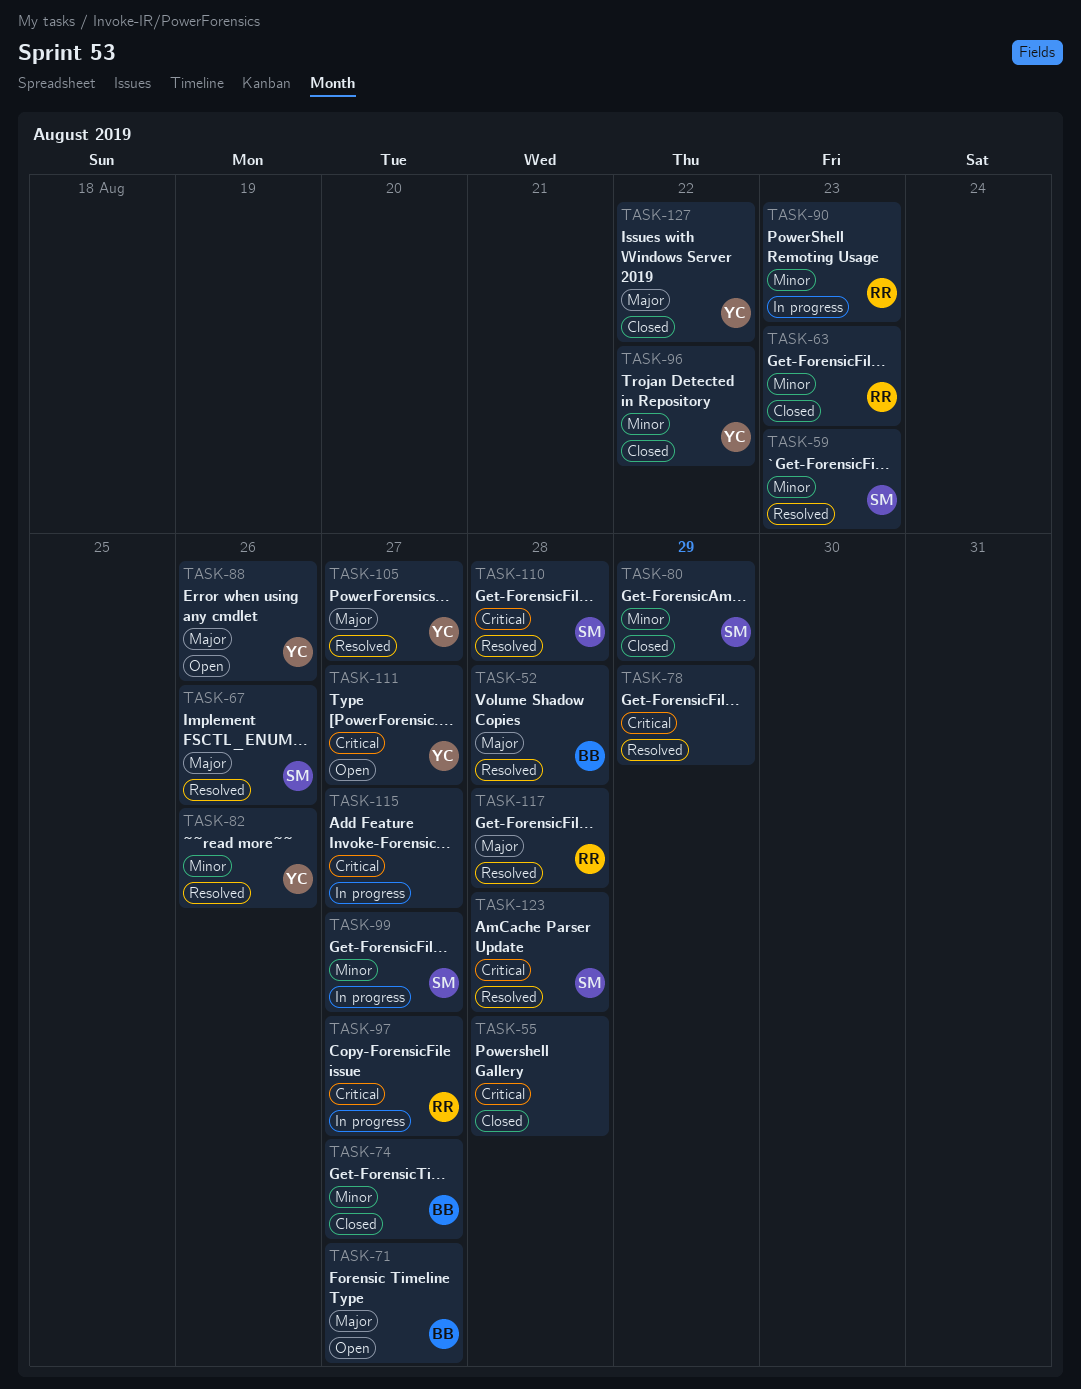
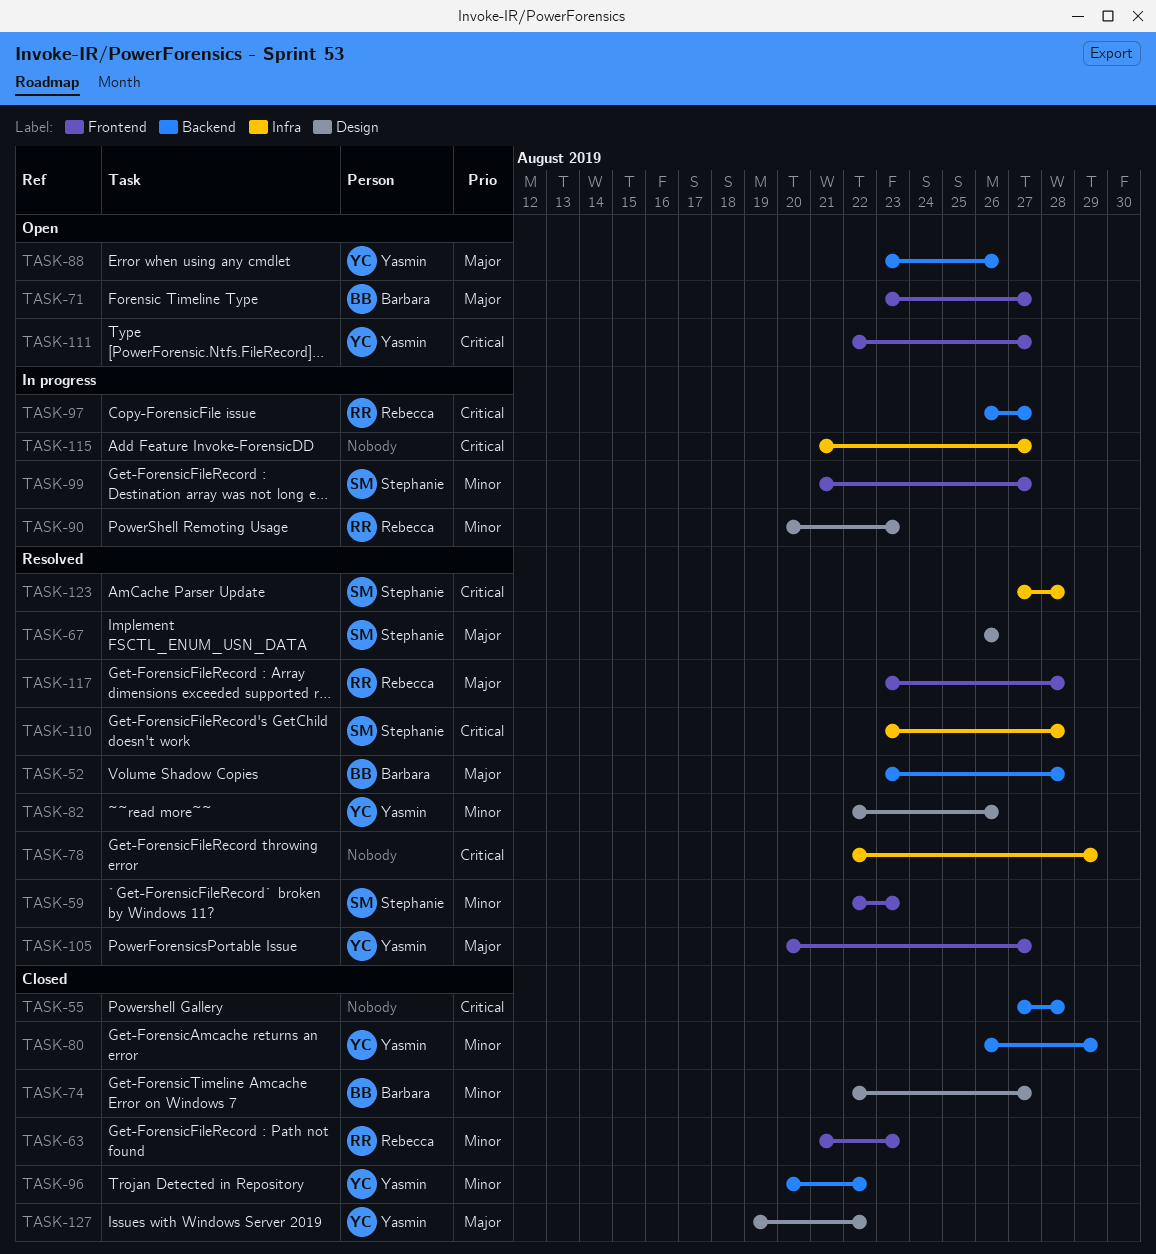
TASK-80, owner: Stephanie -> Yasmin

